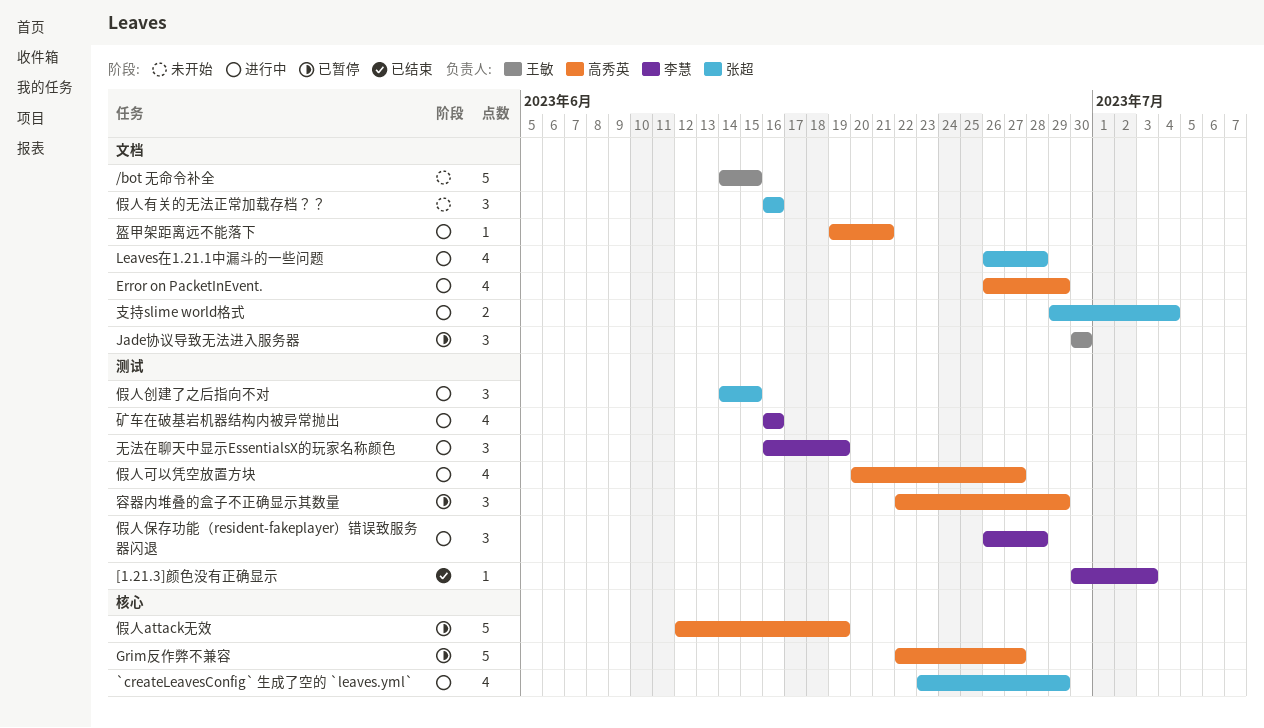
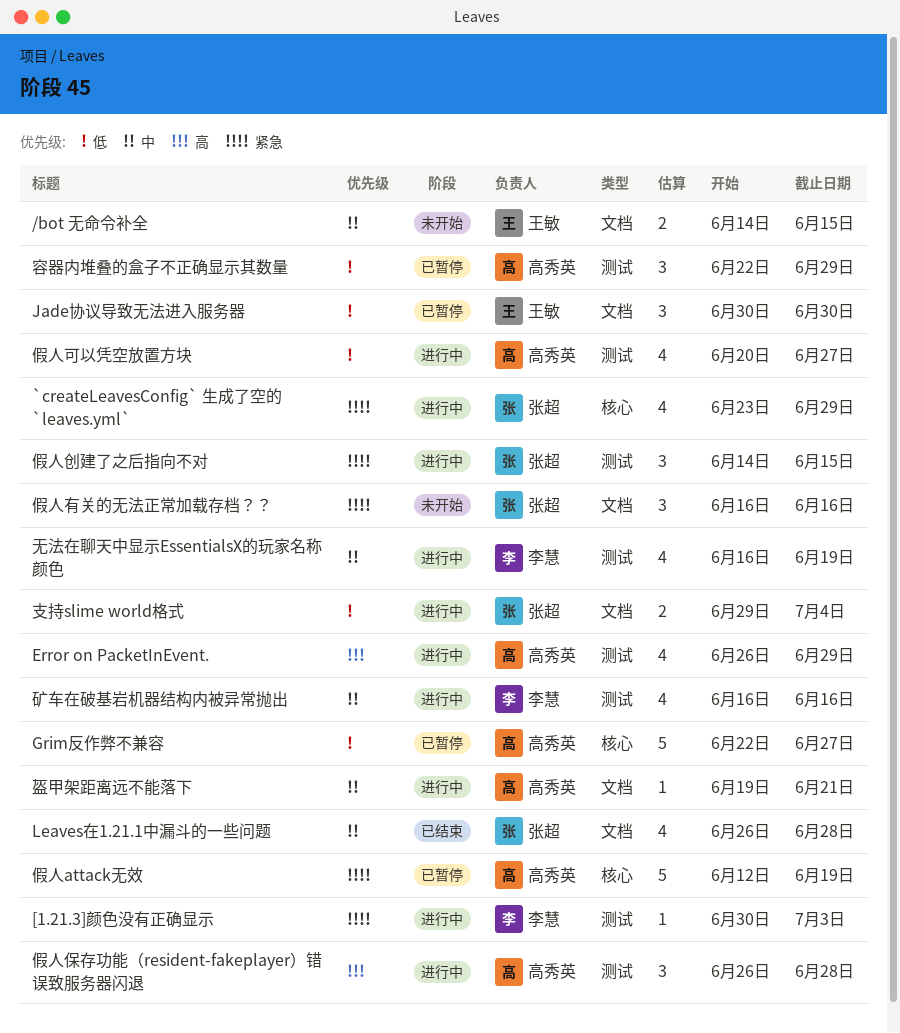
/bot 无命令补全, estimate: 5 -> 2
[1.21.3]颜色没有正确显示, status: 已结束 -> 进行中
Error on PacketInEvent., label: 文档 -> 测试
Leaves在1.21.1中漏斗的一些问题, status: 进行中 -> 已结束
假人保存功能（resident-fakeplayer）错误致服务器闪退, owner: 李慧 -> 高秀英
无法在聊天中显示EssentialsX的玩家名称颜色, estimate: 3 -> 4

